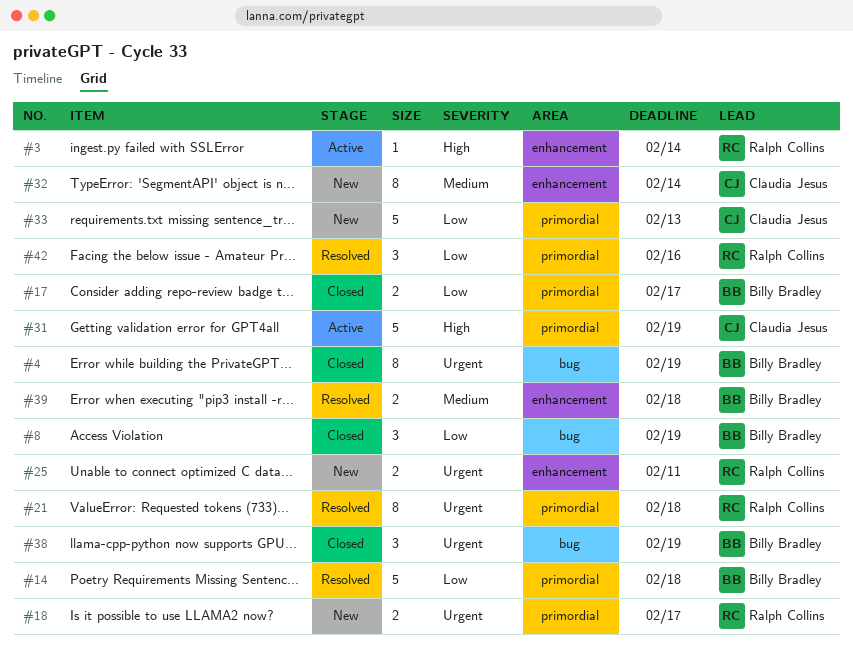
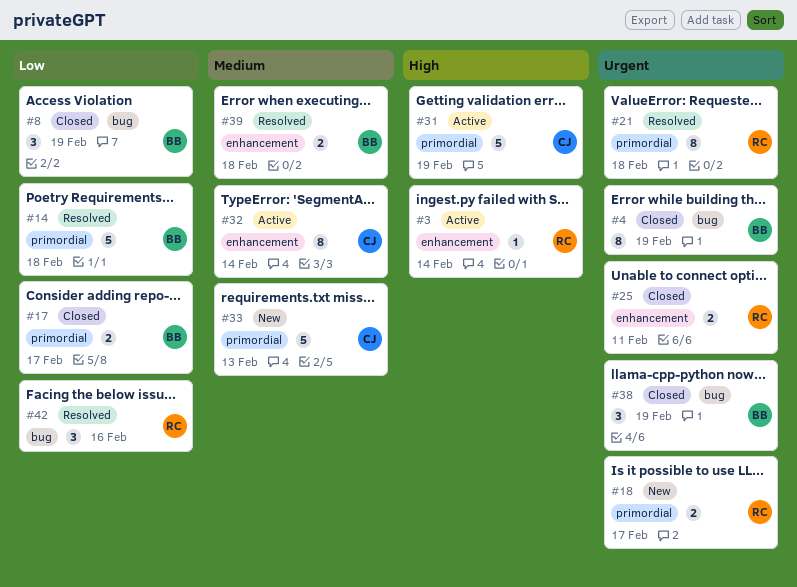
#25, status: New -> Closed
#32, status: New -> Active
#33, priority: Low -> Medium
#42, label: primordial -> bug

